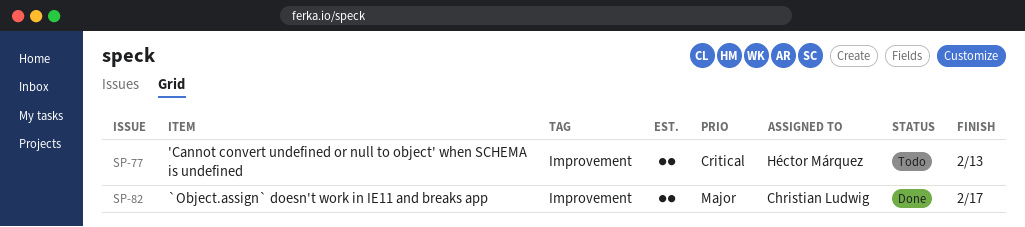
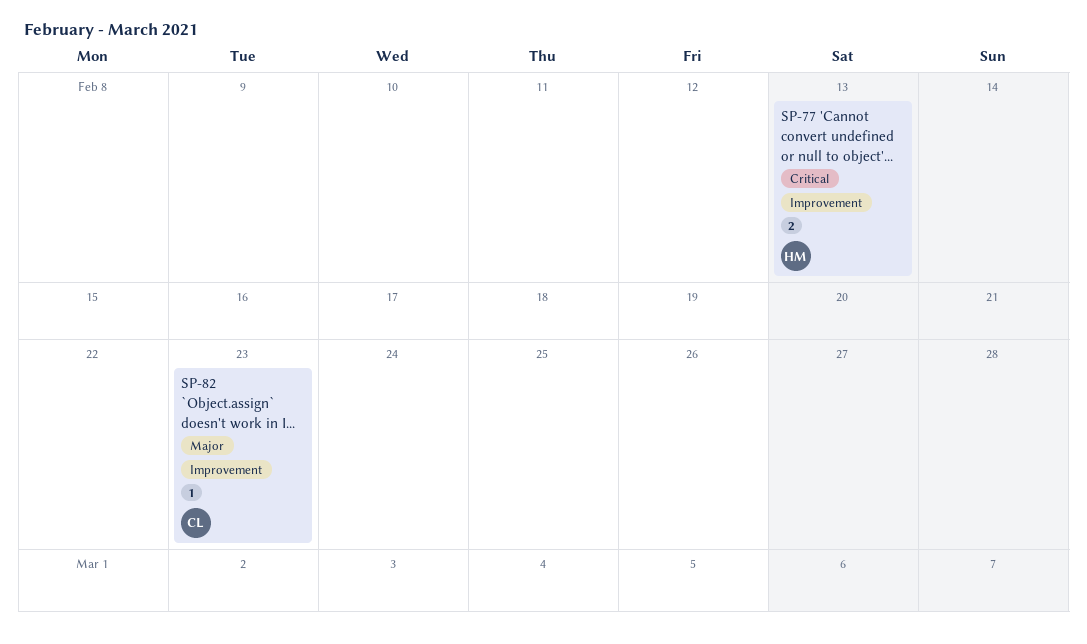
SP-82, estimate: 2 -> 1
SP-82, due: Feb 17 -> Feb 23

